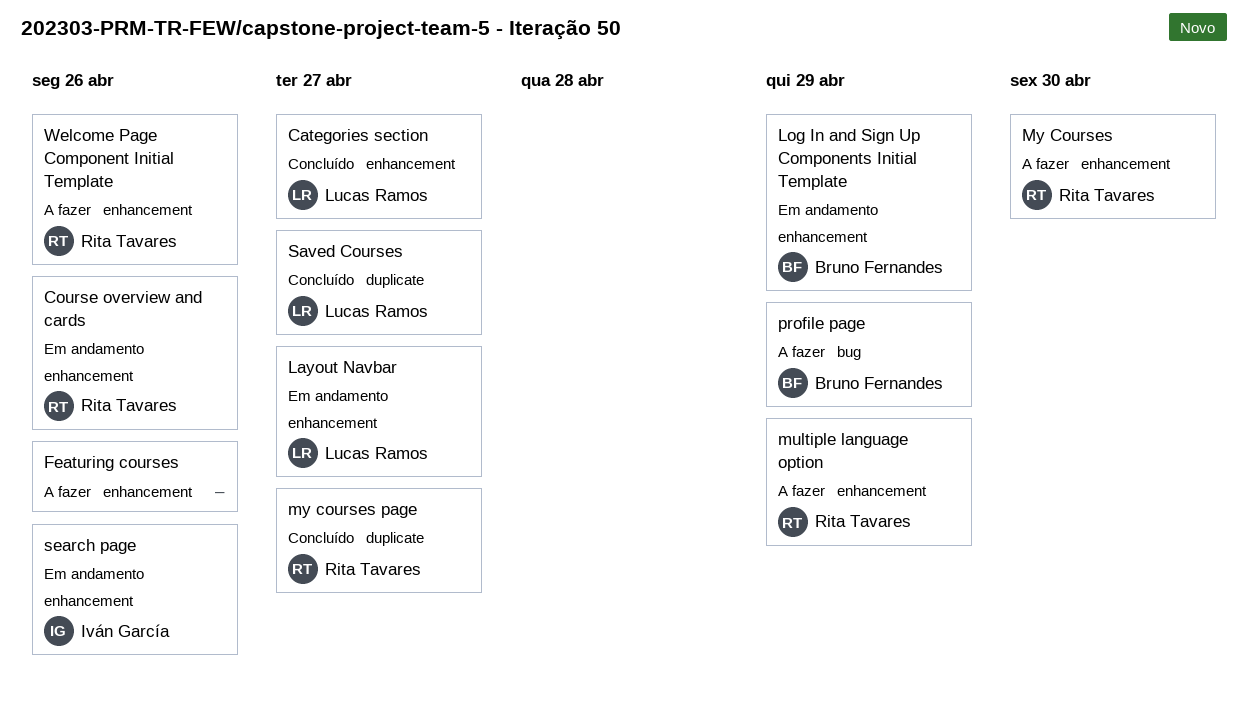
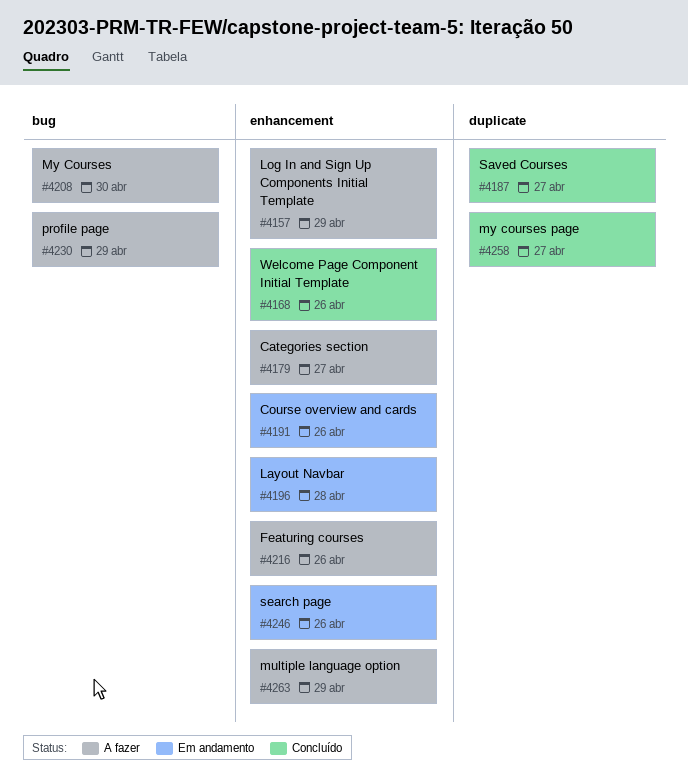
Categories section, status: Concluído -> A fazer
Layout Navbar, due: Apr 27 -> Apr 28
Log In and Sign Up Components Initial Template, status: Em andamento -> A fazer
My Courses, label: enhancement -> bug
Welcome Page Component Initial Template, status: A fazer -> Concluído

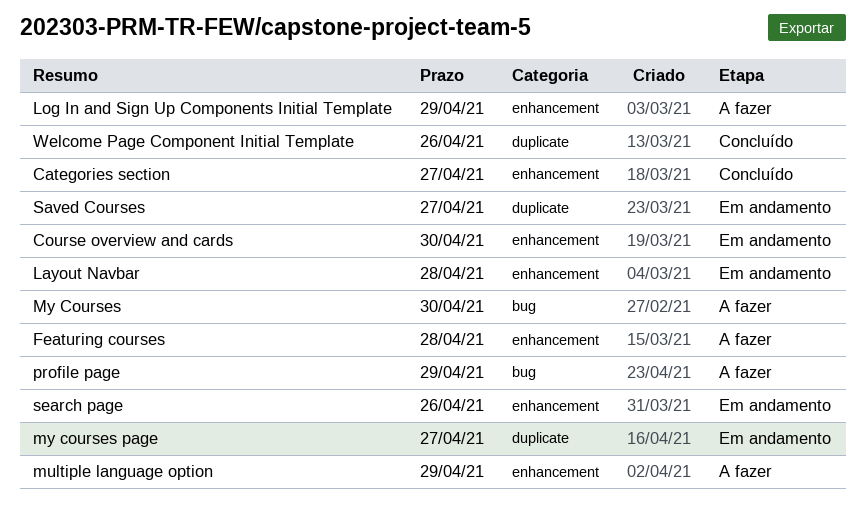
Categories section, status: A fazer -> Concluído
Course overview and cards, due: Apr 26 -> Apr 30
Featuring courses, due: Apr 26 -> Apr 28
my courses page, status: Concluído -> Em andamento
Saved Courses, status: Concluído -> Em andamento
Welcome Page Component Initial Template, label: enhancement -> duplicate

